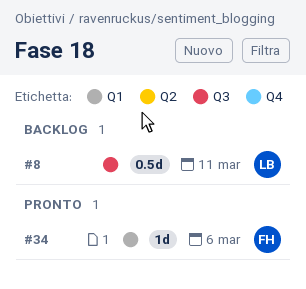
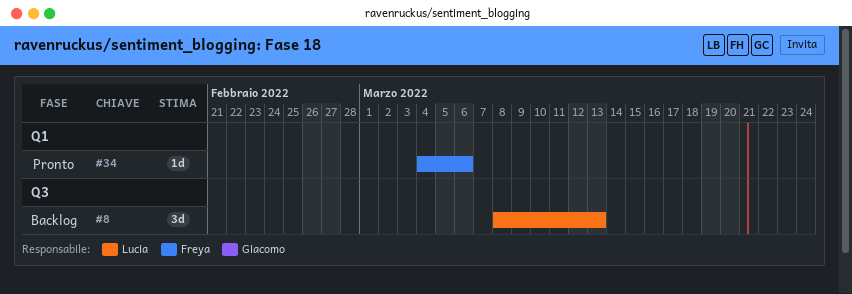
#8, estimate: 0.5d -> 3d
#8, due: Mar 11 -> Mar 13

